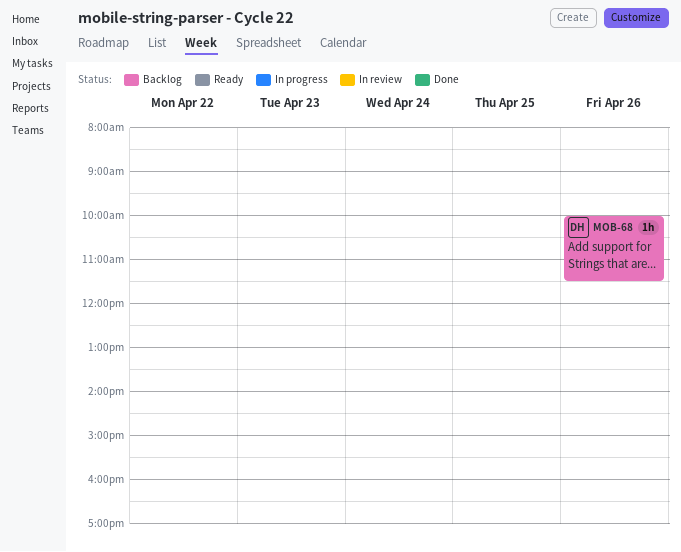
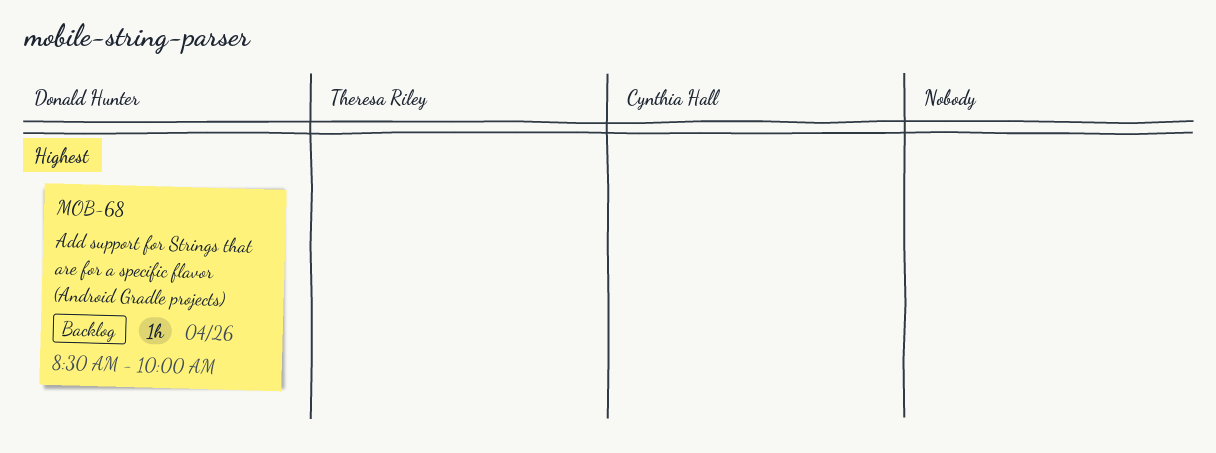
MOB-68, begins: 10:00 -> 08:30
MOB-68, ends: 11:30 -> 10:00

